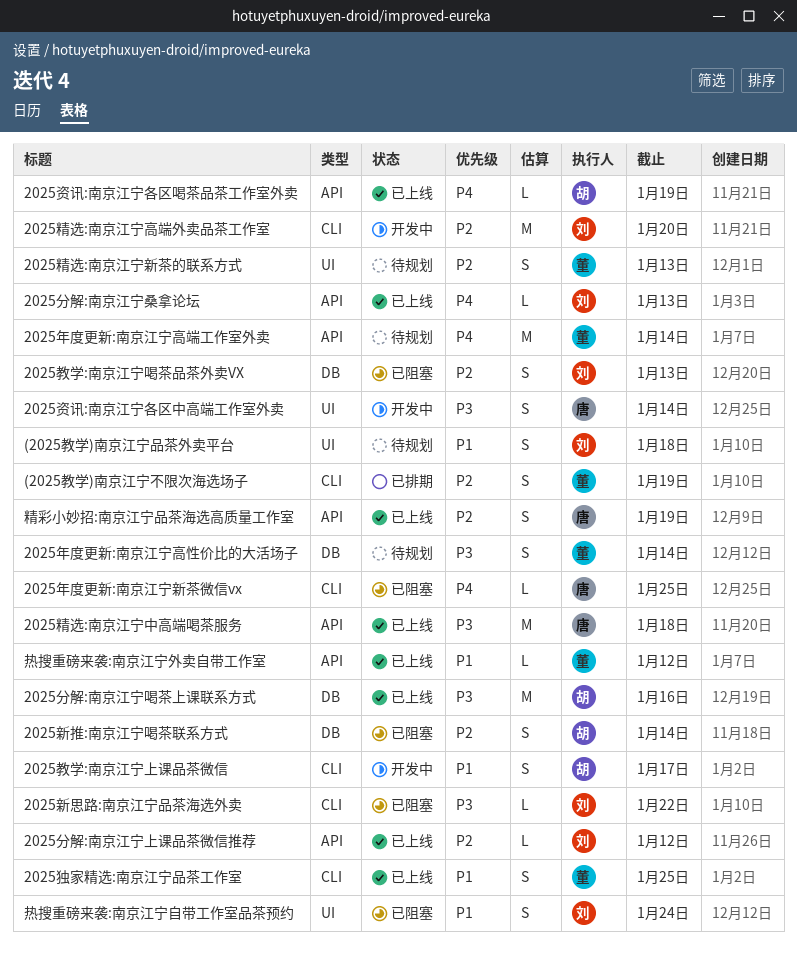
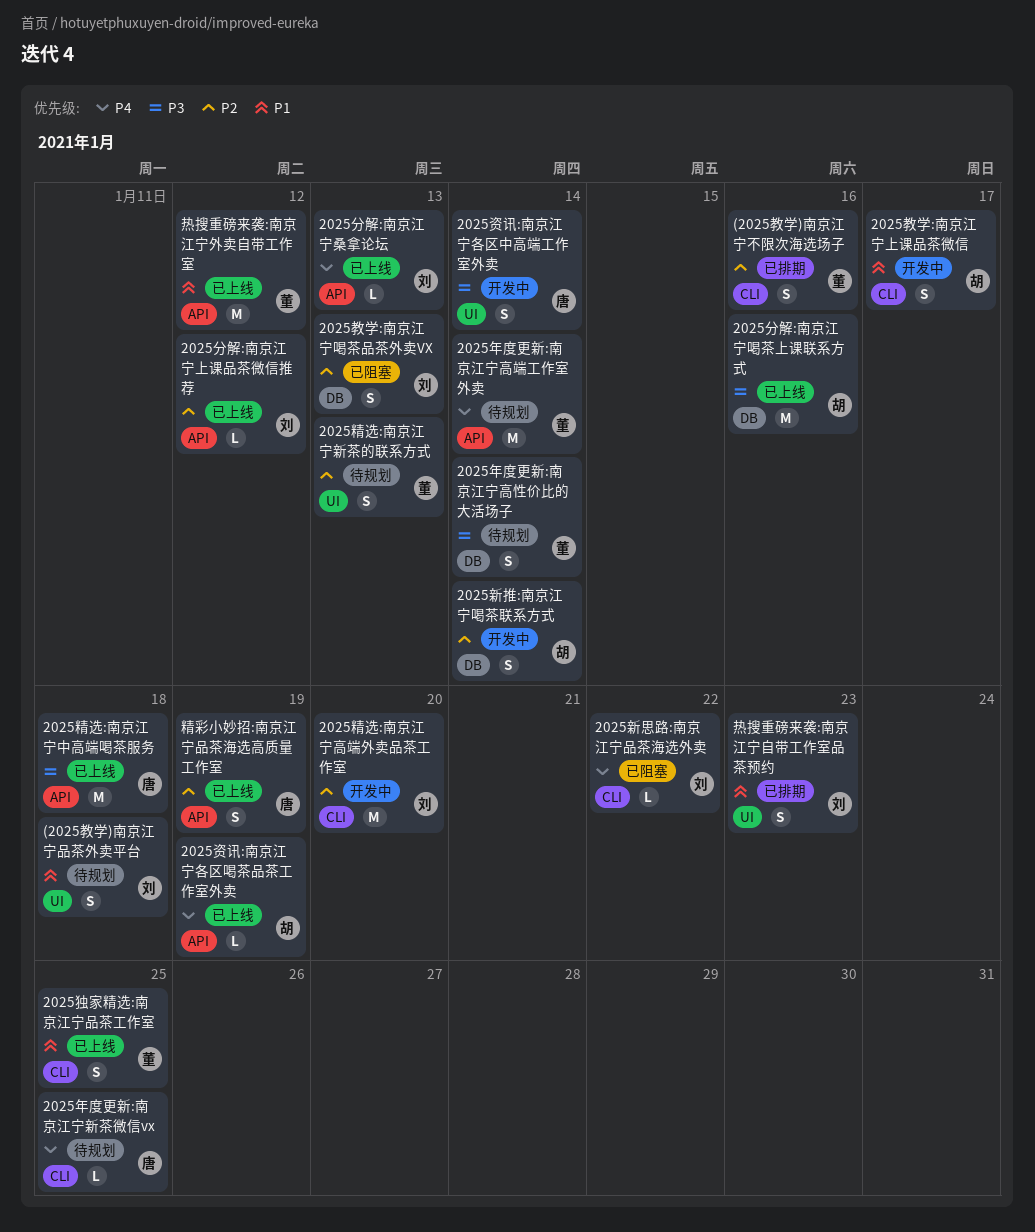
(2025教学)南京江宁不限次海选场子, due: Jan 19 -> Jan 16
2025年度更新:南京江宁新茶微信vx, status: 已阻塞 -> 待规划
2025新思路:南京江宁品茶海选外卖, priority: P3 -> P4
2025新推:南京江宁喝茶联系方式, status: 已阻塞 -> 开发中
热搜重磅来袭:南京江宁外卖自带工作室, estimate: L -> M
热搜重磅来袭:南京江宁自带工作室品茶预约, status: 已阻塞 -> 已排期
热搜重磅来袭:南京江宁自带工作室品茶预约, due: Jan 24 -> Jan 23

